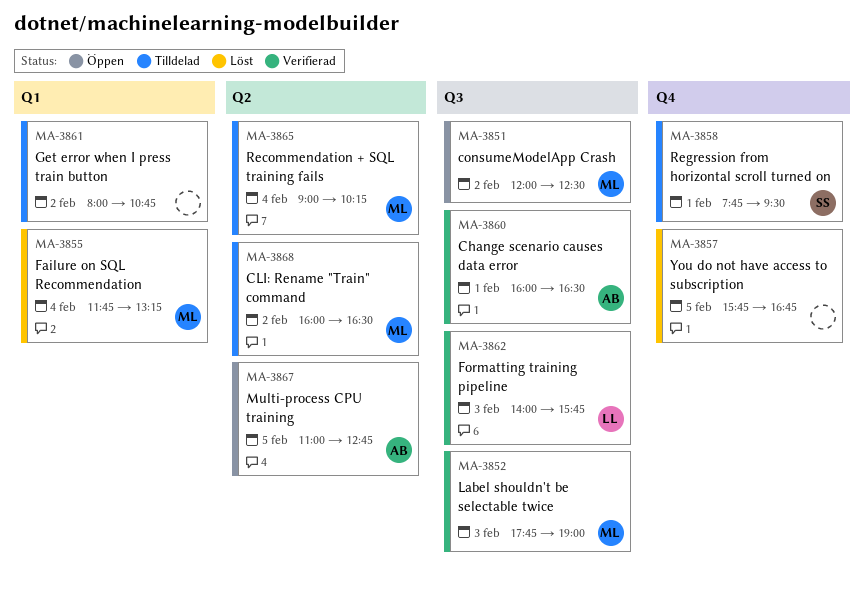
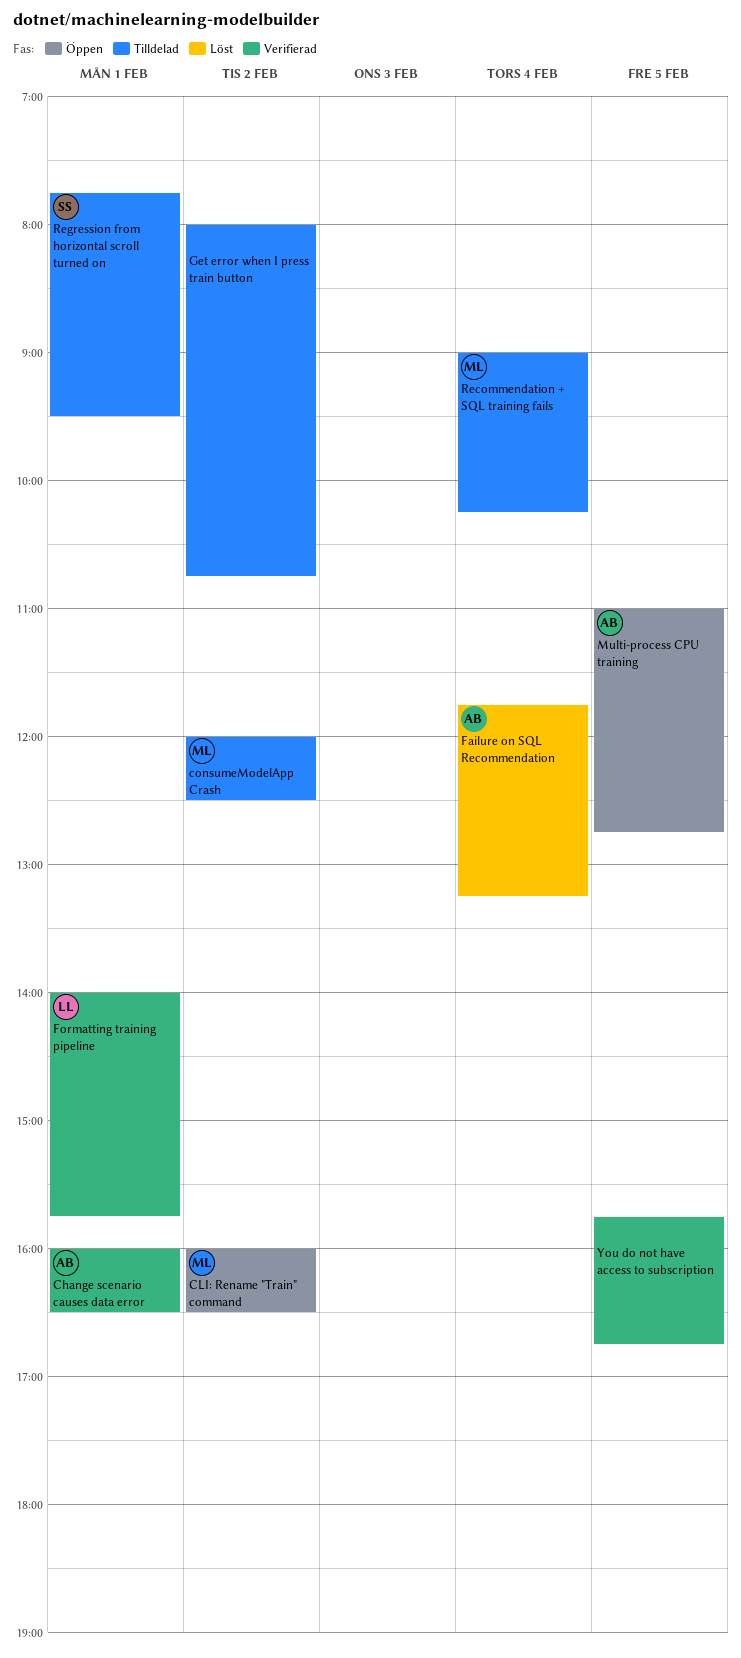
CLI: Rename "Train" command, status: Tilldelad -> Öppen
consumeModelApp Crash, status: Öppen -> Tilldelad
Failure on SQL Recommendation, owner: ML -> AB
Formatting training pipeline, day: Feb 3 -> Feb 1
Label shouldn't be selectable twice: present -> none
You do not have access to subscription, status: Löst -> Verifierad

